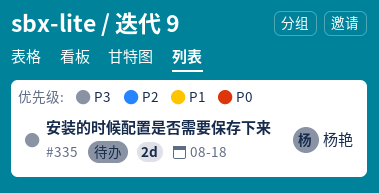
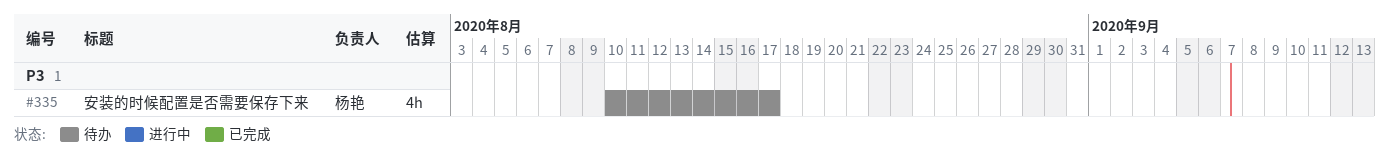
#335, estimate: 2d -> 4h
#335, due: Aug 18 -> Aug 17

